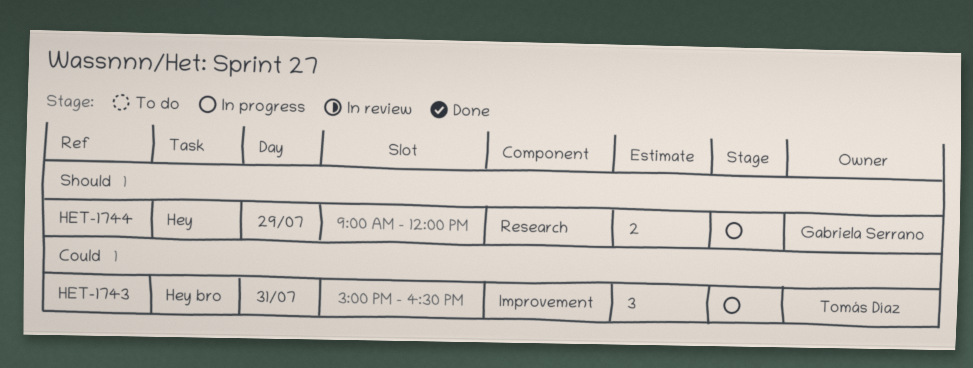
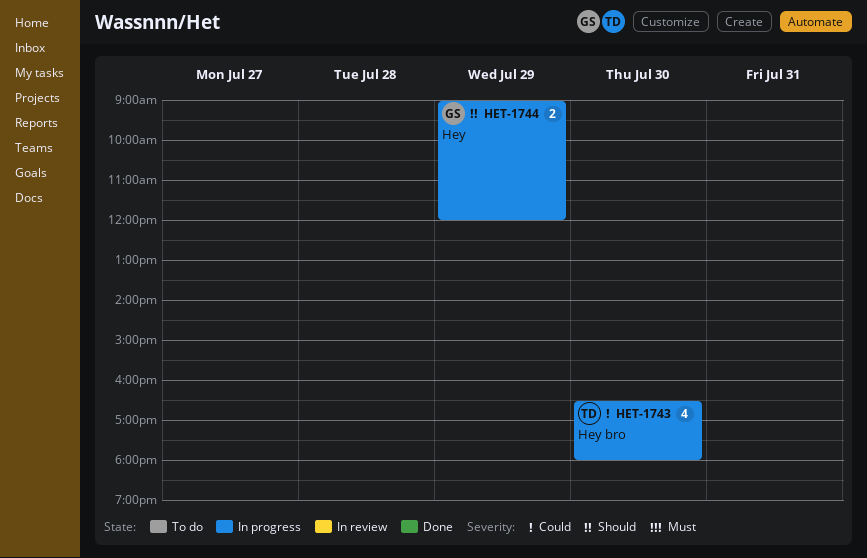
HET-1743, estimate: 3 -> 4
HET-1743, day: Jul 31 -> Jul 30
HET-1743, begins: 15:00 -> 16:30
HET-1743, ends: 16:30 -> 18:00

